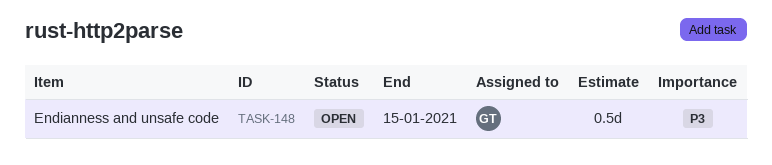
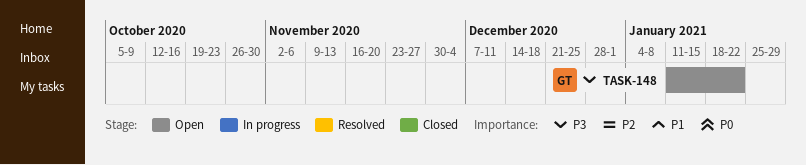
TASK-148, due: Jan 15 -> Jan 22

